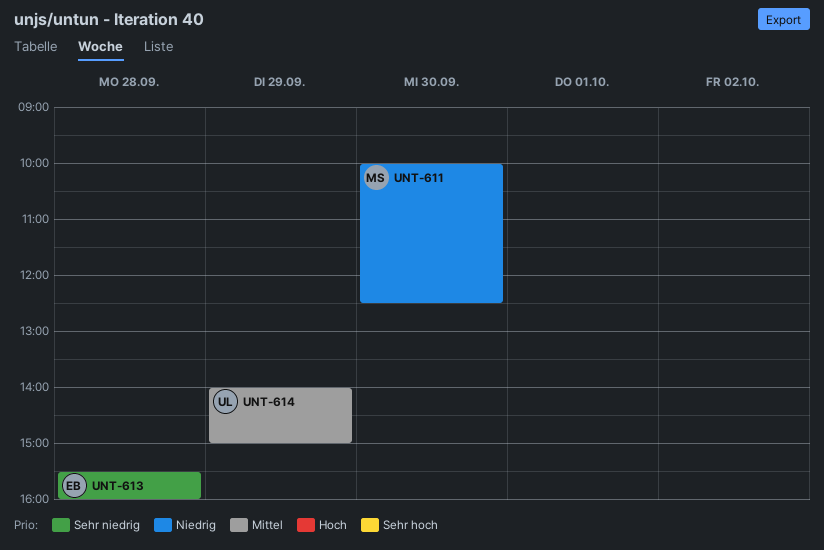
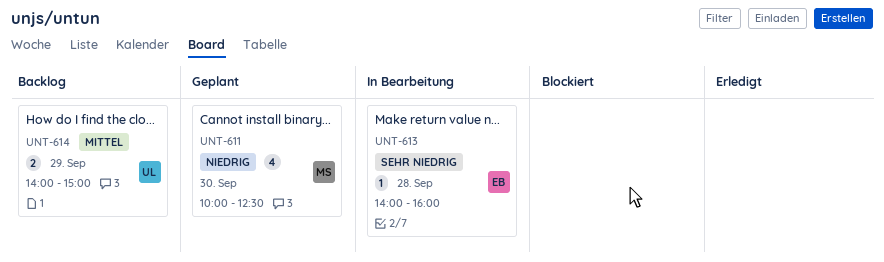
UNT-613, begins: 15:30 -> 14:00

